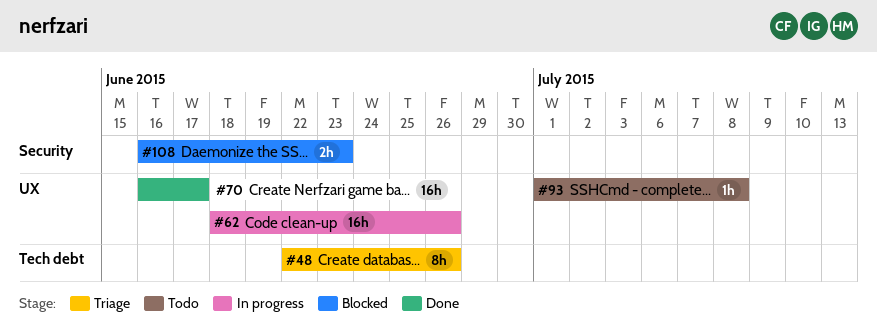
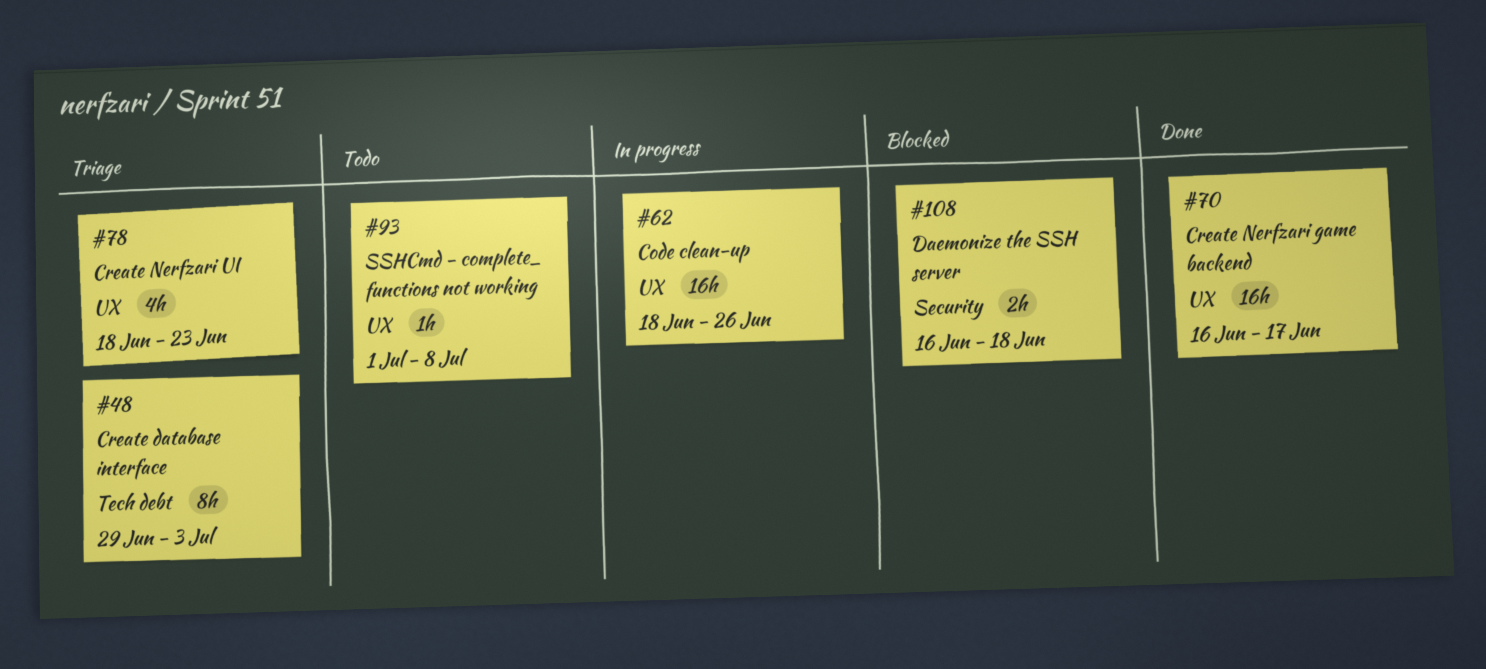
#48, start: Jun 22 -> Jun 29
#48, due: Jun 26 -> Jul 3
#78: none -> present
#108, due: Jun 23 -> Jun 18

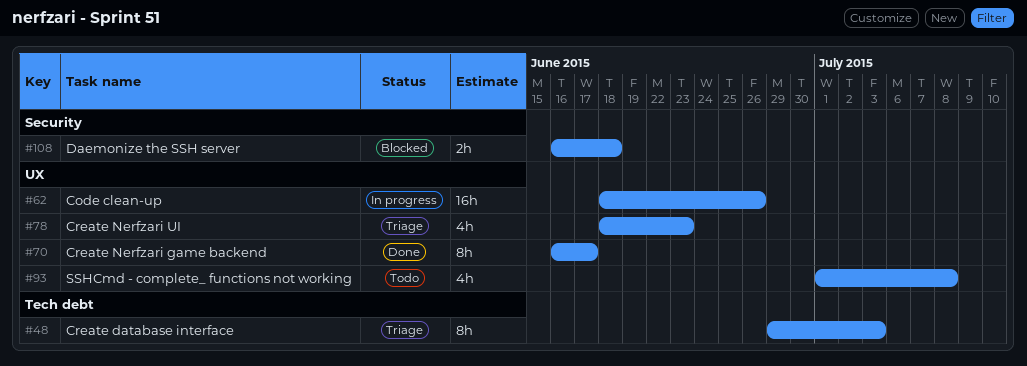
#70, estimate: 16h -> 8h
#93, estimate: 1h -> 4h

